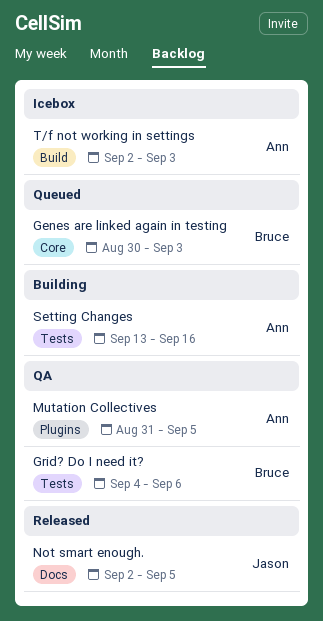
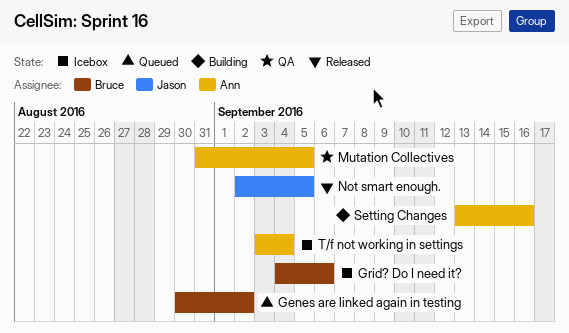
Genes are linked again in testing, due: Sep 3 -> Sep 2
Grid? Do I need it?, status: QA -> Icebox
T/f not working in settings, start: Sep 2 -> Sep 3
T/f not working in settings, due: Sep 3 -> Sep 4

